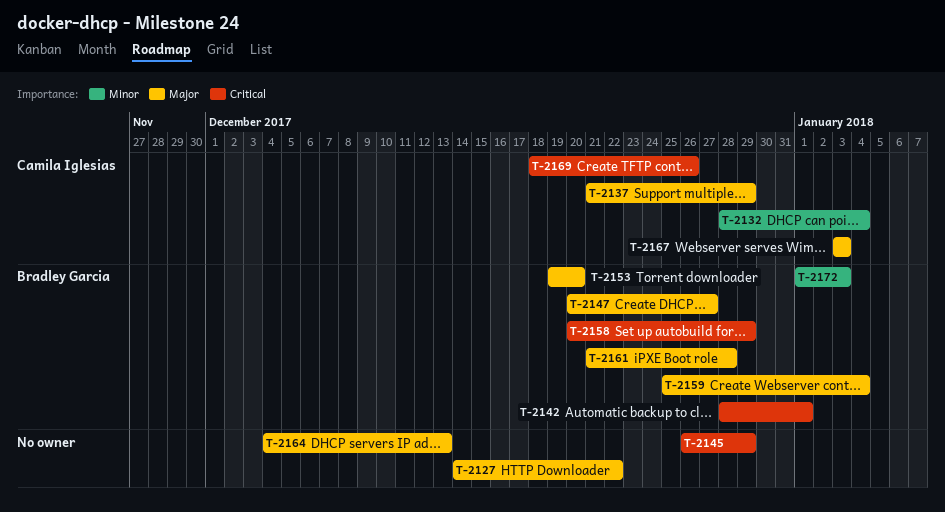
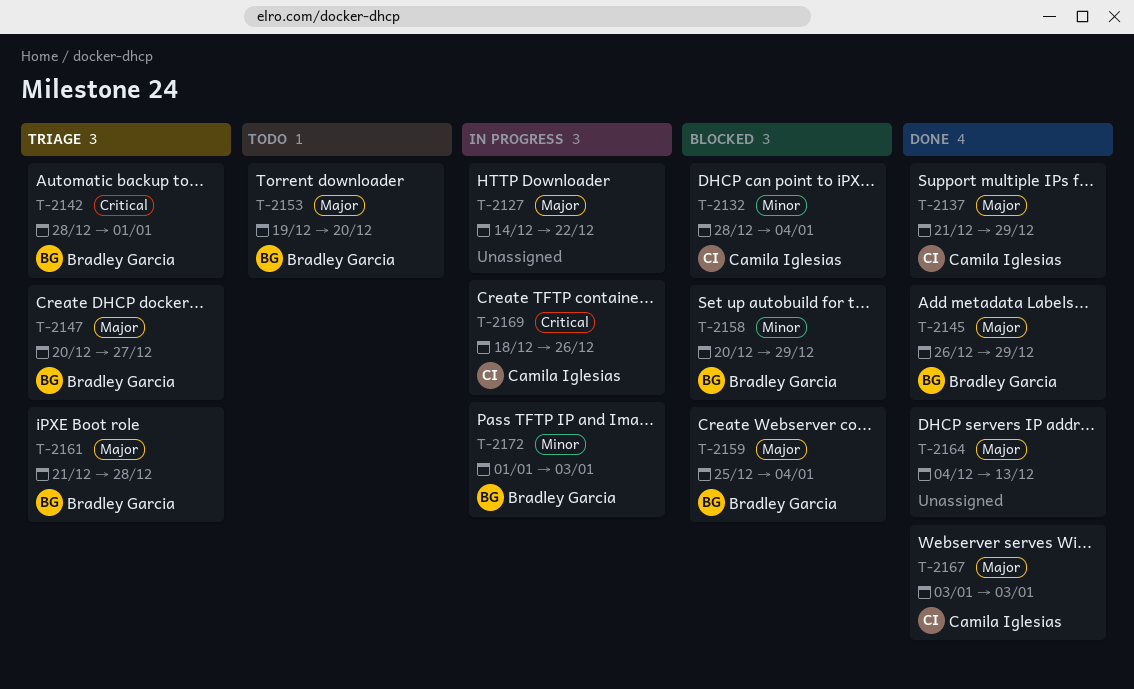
T-2145, owner: none -> Bradley Garcia
T-2145, priority: Critical -> Major
T-2158, priority: Critical -> Minor

